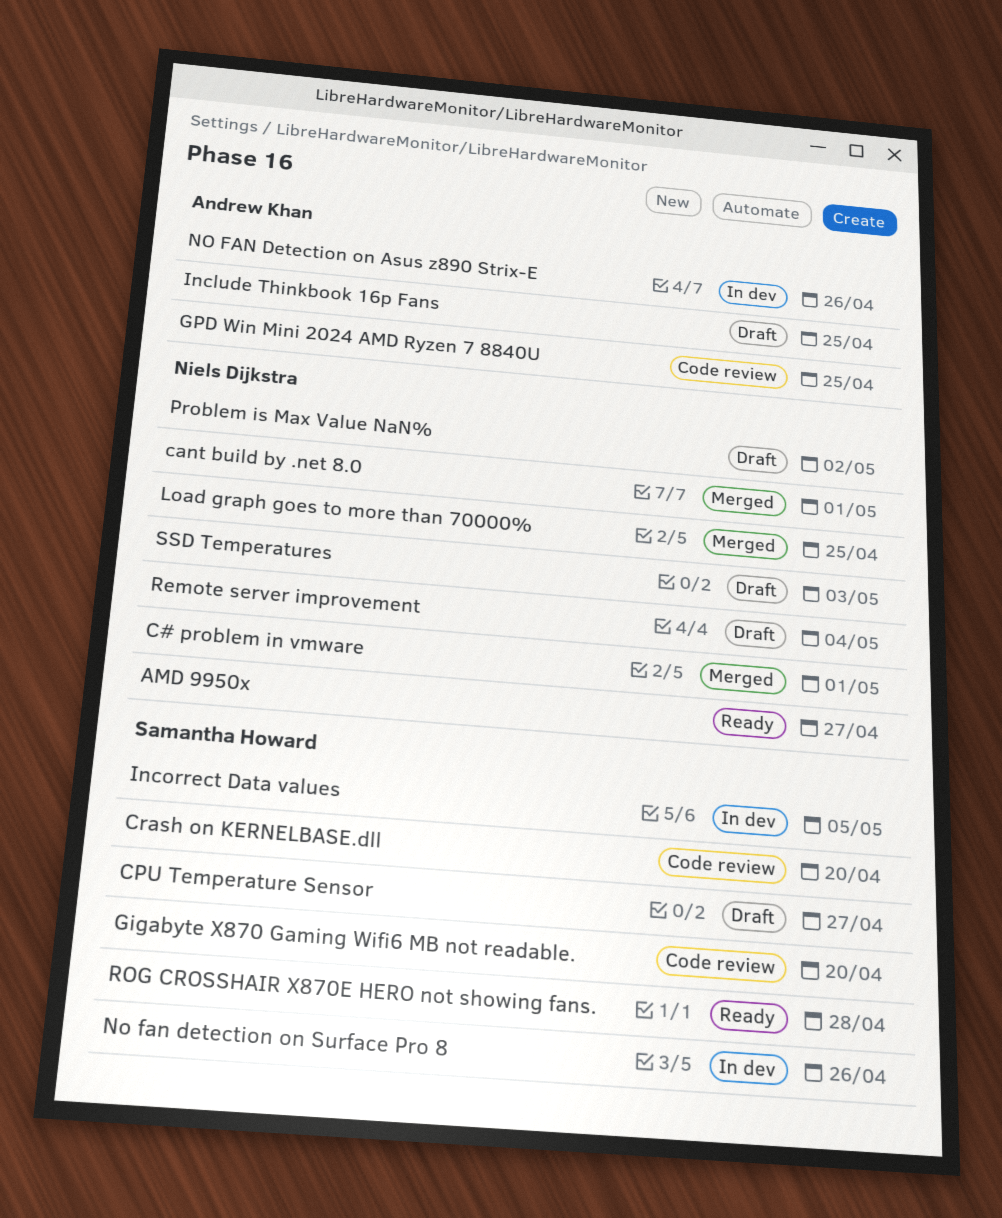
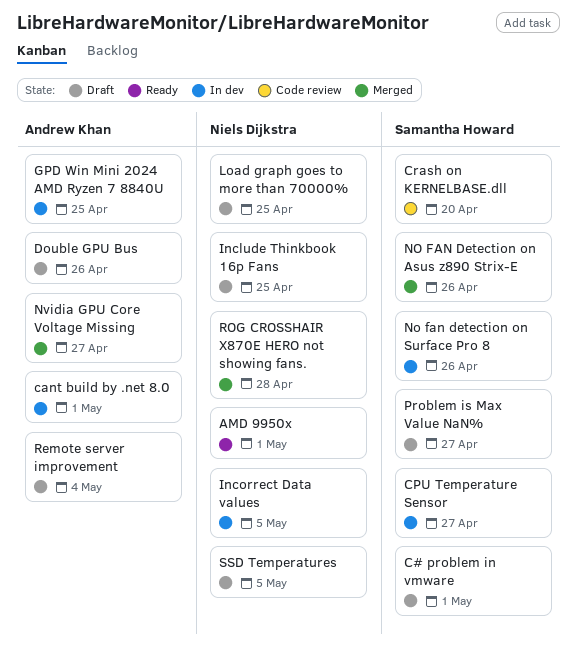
AMD 9950x, due: Apr 27 -> May 1
C# problem in vmware, status: Merged -> Draft
C# problem in vmware, owner: Niels Dijkstra -> Samantha Howard
cant build by .net 8.0, status: Merged -> In dev
cant build by .net 8.0, owner: Niels Dijkstra -> Andrew Khan
CPU Temperature Sensor, status: Draft -> In dev
Double GPU Bus: none -> present
Gigabyte X870 Gaming Wifi6 MB not readable.: present -> none
GPD Win Mini 2024 AMD Ryzen 7 8840U, status: Code review -> In dev
Include Thinkbook 16p Fans, owner: Andrew Khan -> Niels Dijkstra
Incorrect Data values, owner: Samantha Howard -> Niels Dijkstra
Load graph goes to more than 70000%, status: Merged -> Draft
NO FAN Detection on Asus z890 Strix-E, status: In dev -> Merged
NO FAN Detection on Asus z890 Strix-E, owner: Andrew Khan -> Samantha Howard
Nvidia GPU Core Voltage Missing: none -> present
Problem is Max Value NaN%, owner: Niels Dijkstra -> Samantha Howard
Problem is Max Value NaN%, due: May 2 -> Apr 27
Remote server improvement, owner: Niels Dijkstra -> Andrew Khan
ROG CROSSHAIR X870E HERO not showing fans., status: Ready -> Merged
ROG CROSSHAIR X870E HERO not showing fans., owner: Samantha Howard -> Niels Dijkstra
SSD Temperatures, due: May 3 -> May 5

